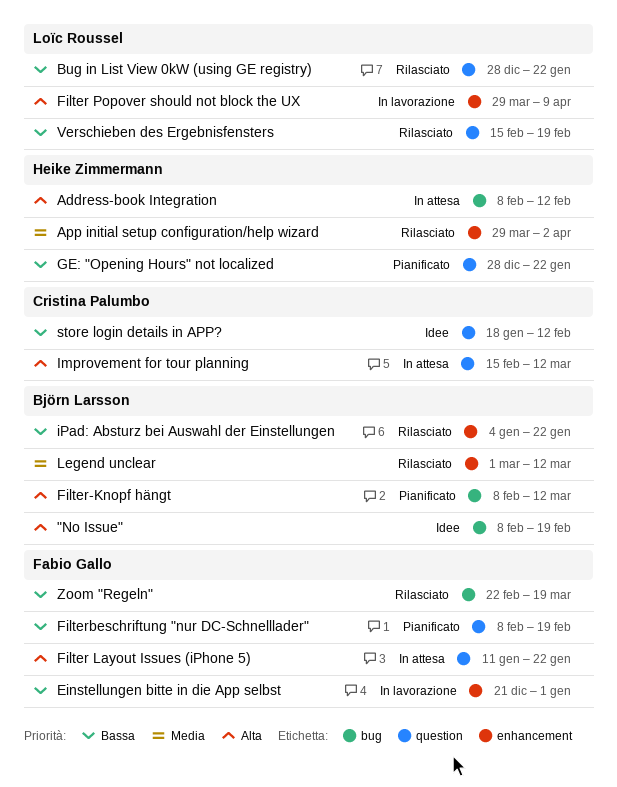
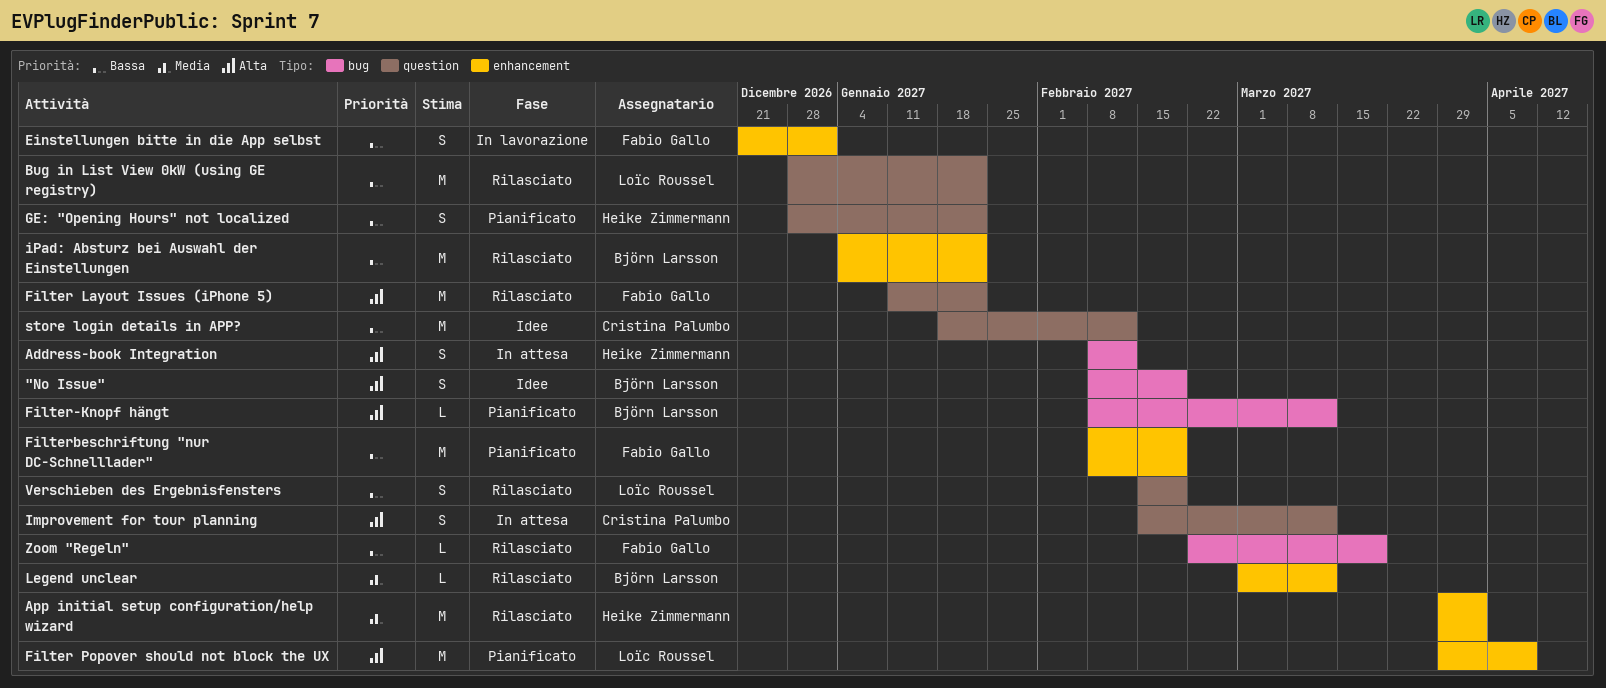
Filter Layout Issues (iPhone 5), status: In attesa -> Rilasciato
Filter Popover should not block the UX, status: In lavorazione -> Pianificato
Filterbeschriftung "nur DC-Schnelllader", label: question -> enhancement

